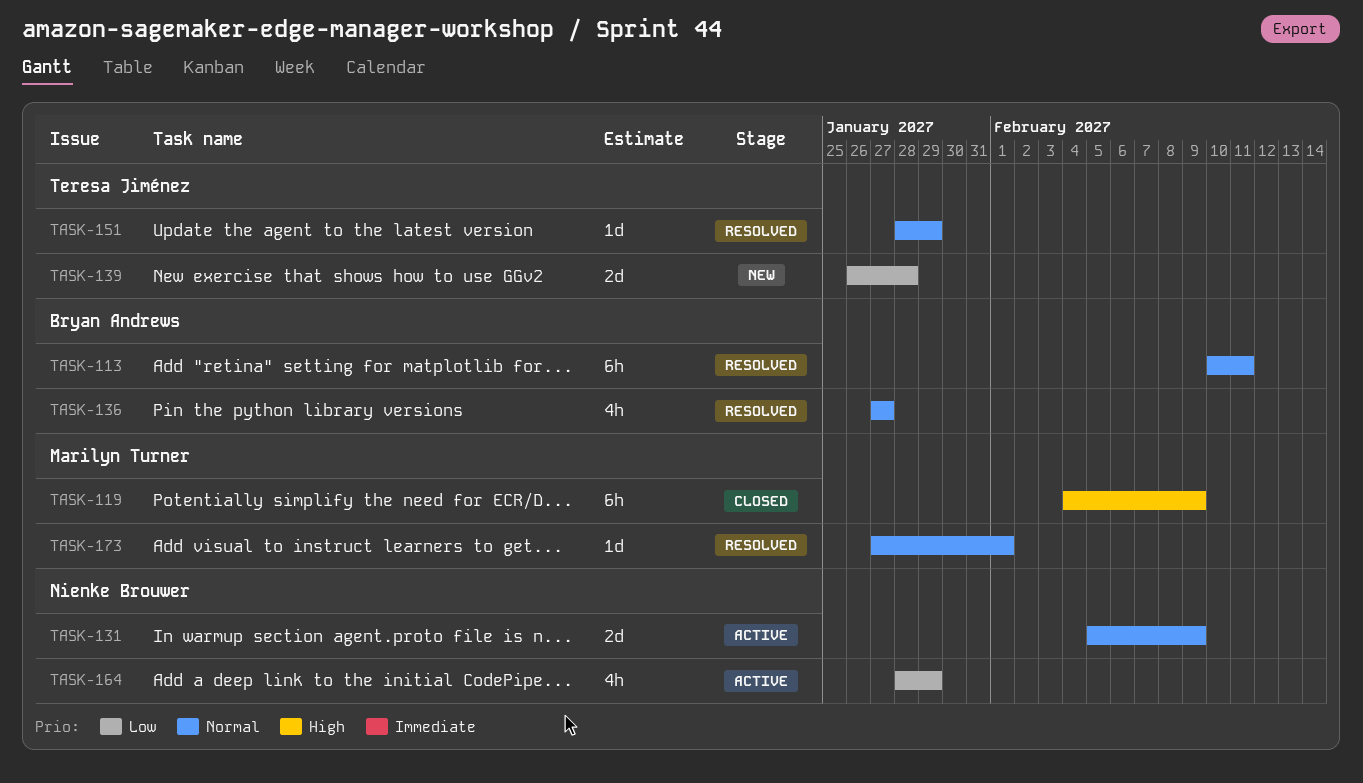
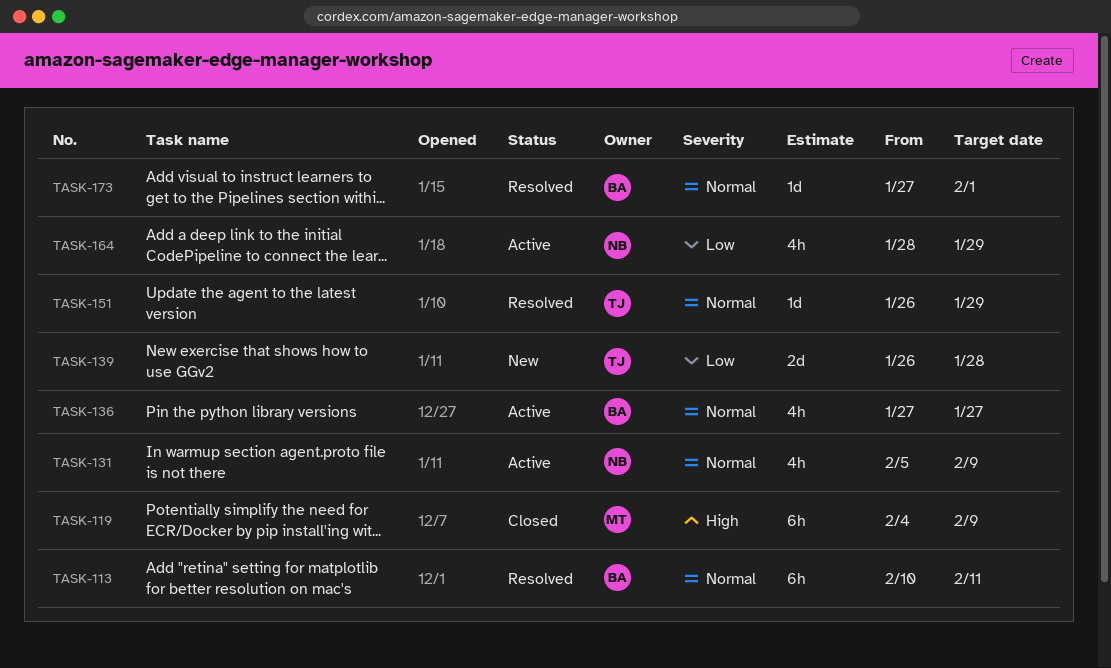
TASK-131, estimate: 2d -> 4h
TASK-136, status: Resolved -> Active
TASK-151, start: Jan 28 -> Jan 26
TASK-173, owner: Marilyn Turner -> Bryan Andrews

